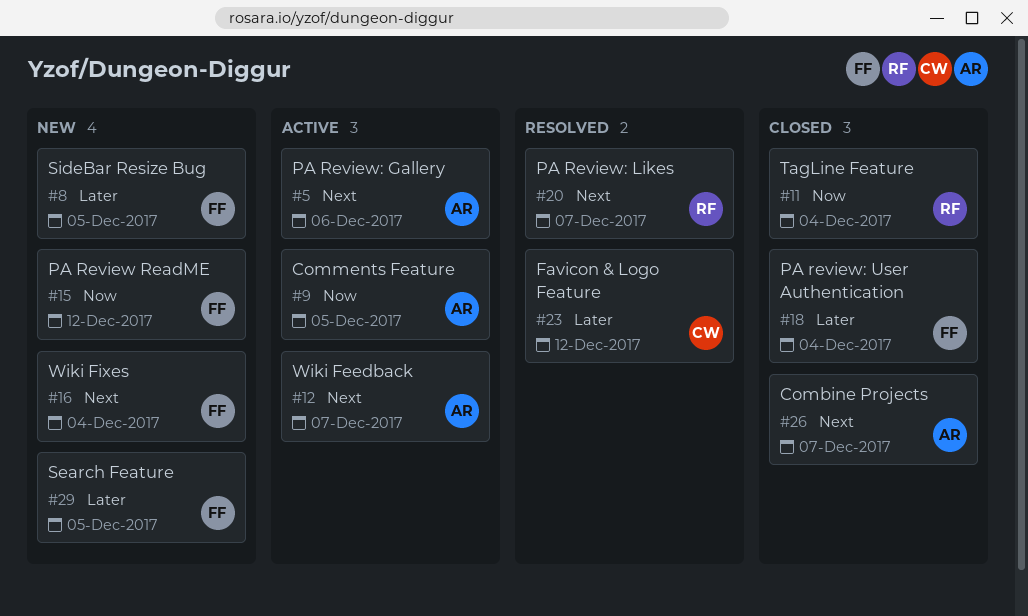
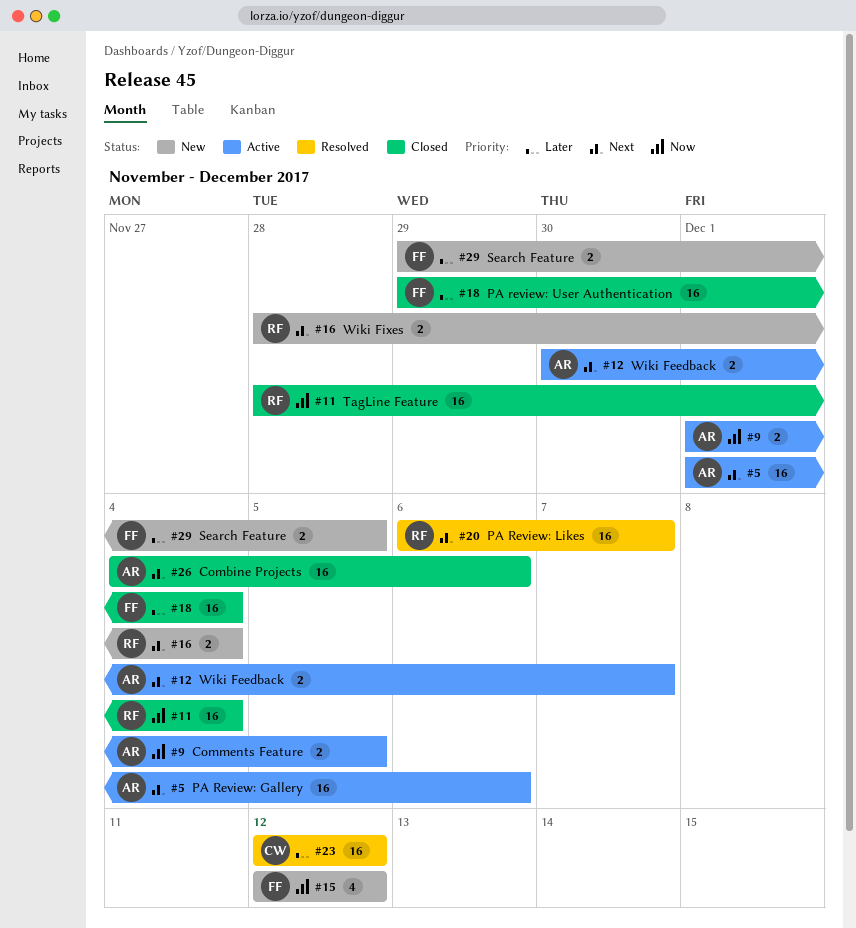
#8: present -> none
#16, owner: FF -> RF
#26, due: Dec 7 -> Dec 6

